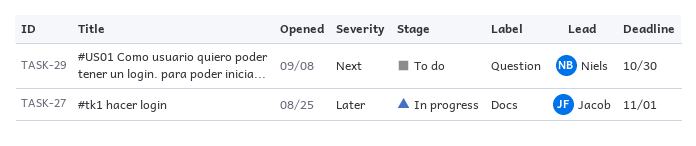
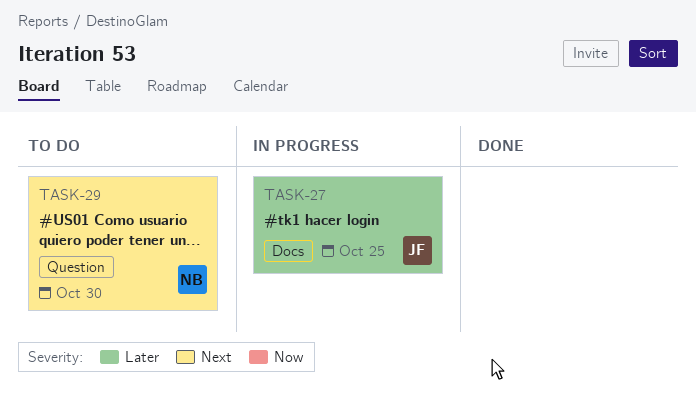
TASK-27, due: Nov 1 -> Oct 25

